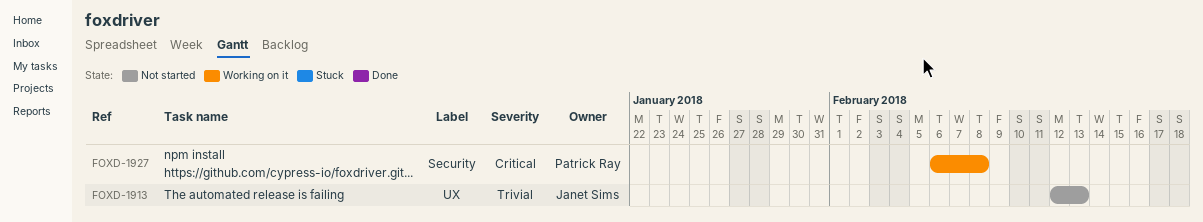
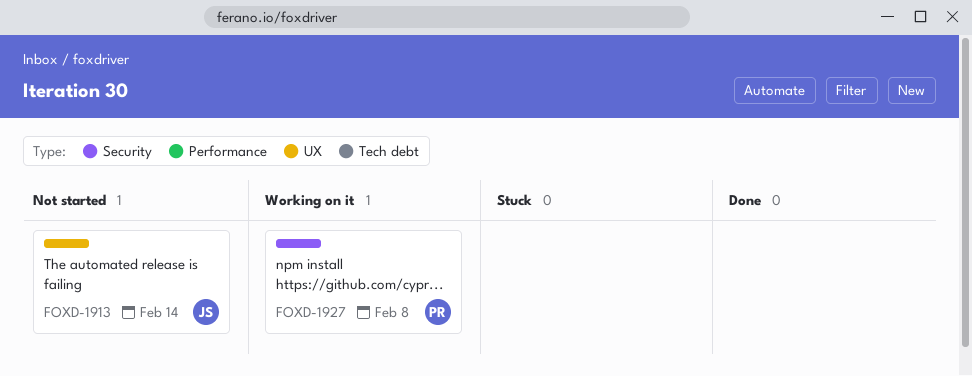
FOXD-1913, due: Feb 13 -> Feb 14

